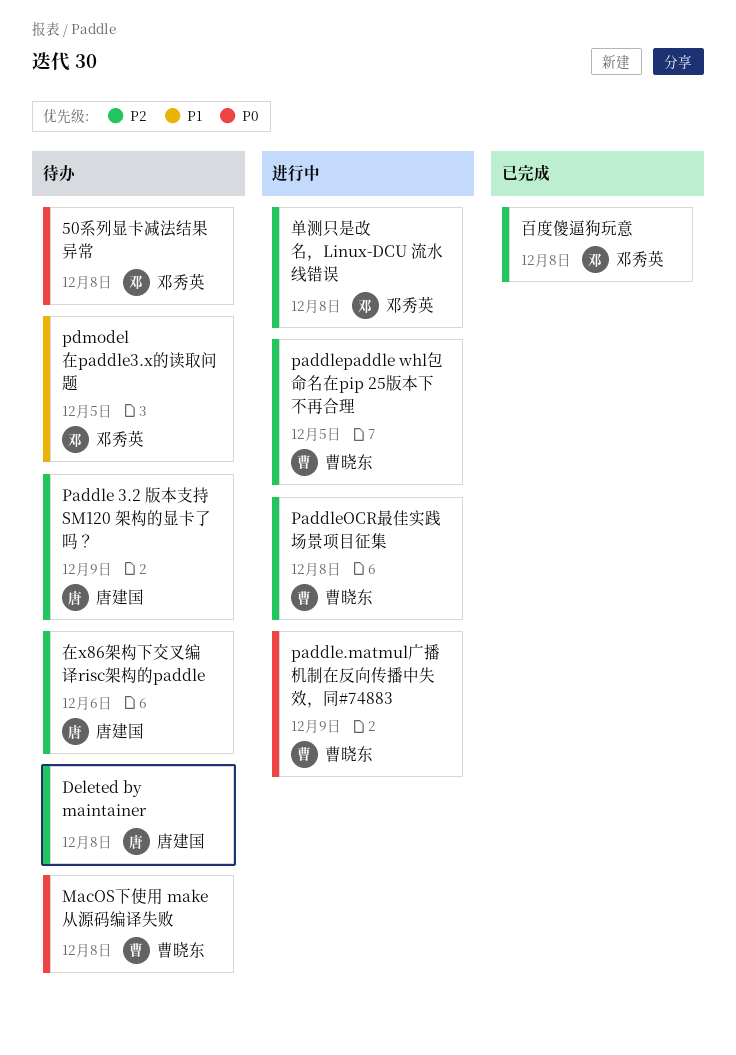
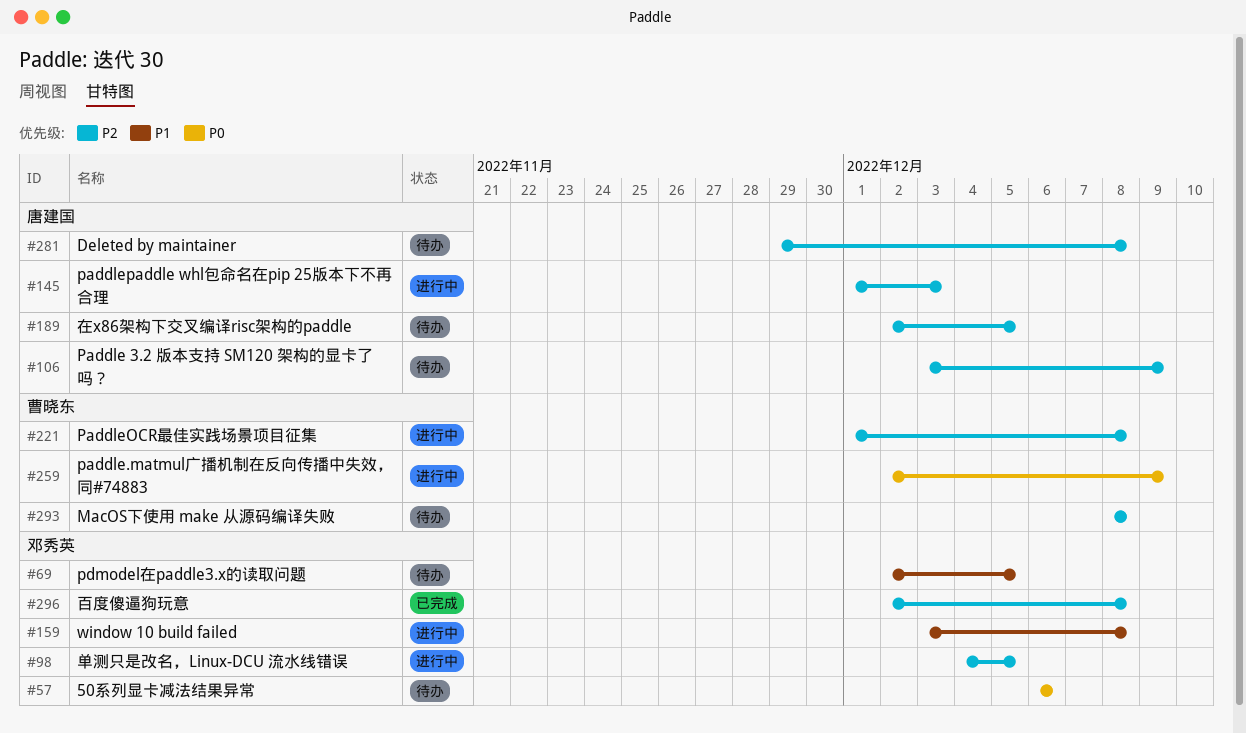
50系列显卡减法结果异常, due: Dec 8 -> Dec 6
MacOS下使用 make 从源码编译失败, priority: P0 -> P2
paddlepaddle whl包命名在pip 25版本下不再合理, owner: 曹晓东 -> 唐建国
paddlepaddle whl包命名在pip 25版本下不再合理, due: Dec 5 -> Dec 3
window 10 build failed: none -> present
单测只是改名，Linux-DCU 流水线错误, due: Dec 8 -> Dec 5
在x86架构下交叉编译risc架构的paddle, due: Dec 6 -> Dec 5

